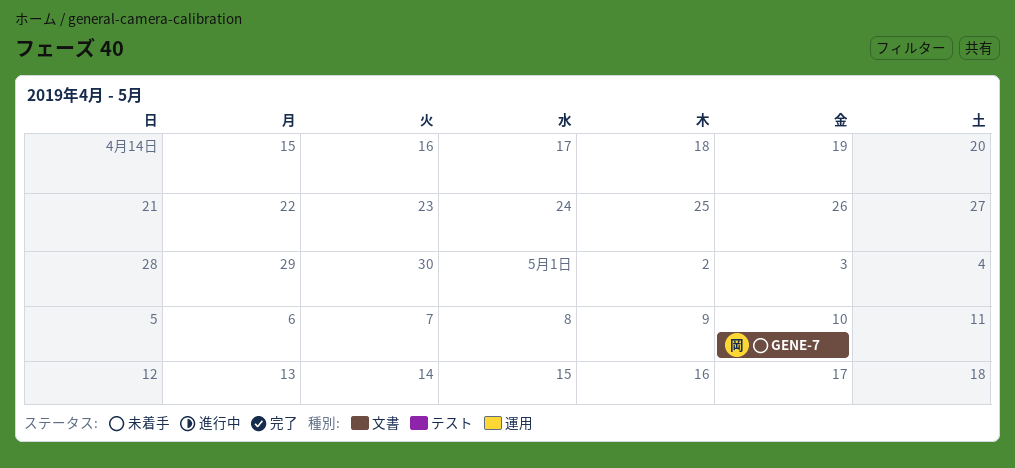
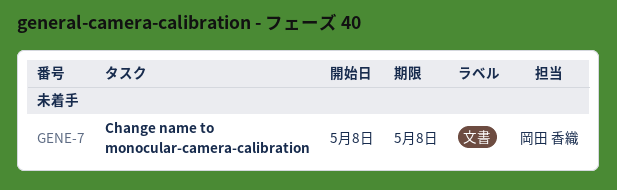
GENE-7, start: May 10 -> May 8
GENE-7, due: May 10 -> May 8

